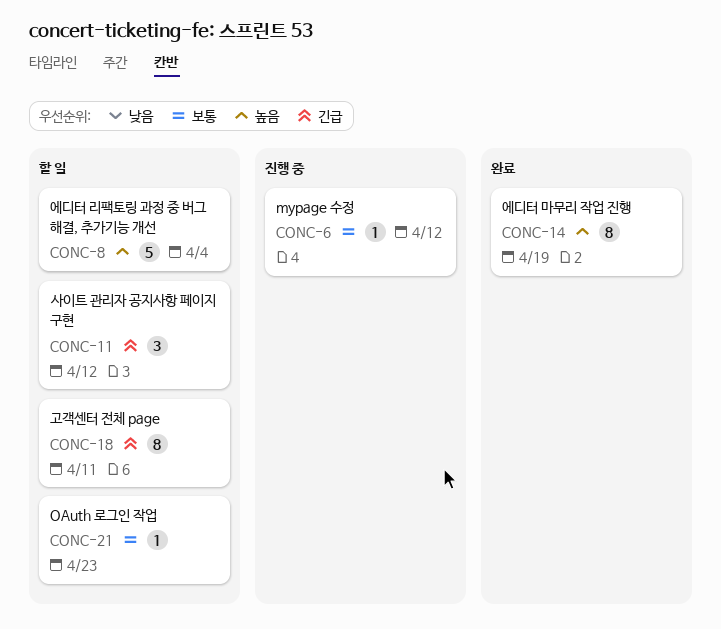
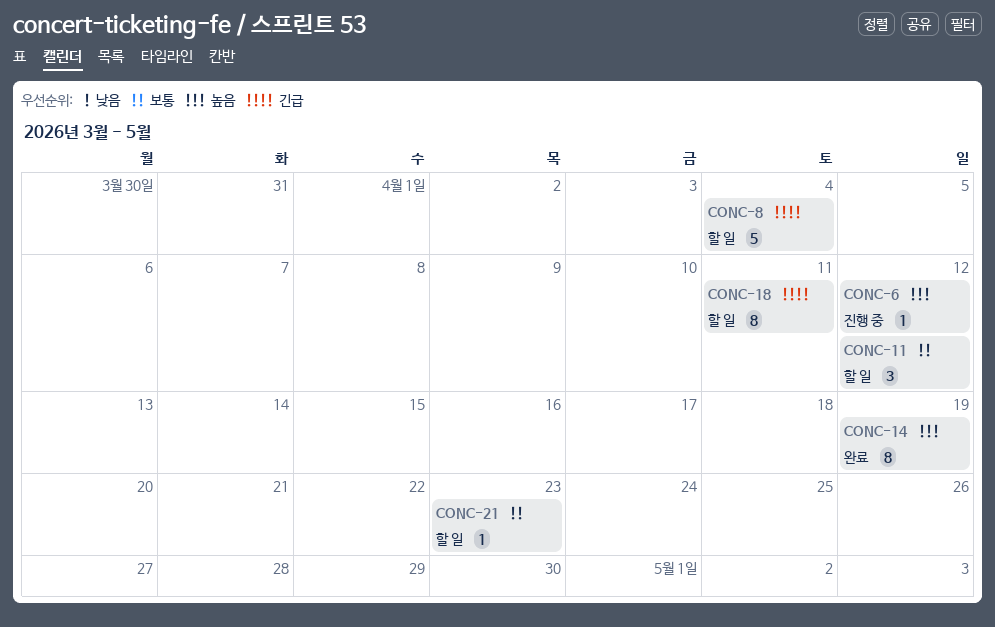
CONC-6, priority: 보통 -> 높음
CONC-8, priority: 높음 -> 긴급
CONC-11, priority: 긴급 -> 보통

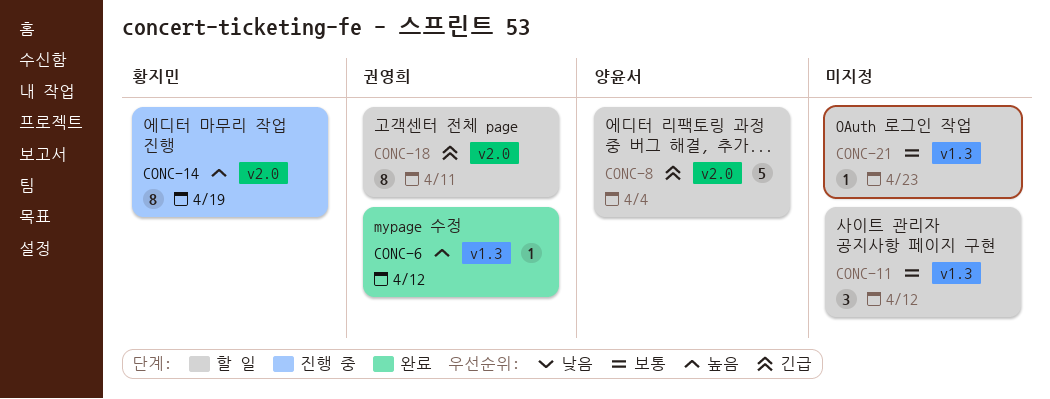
CONC-6, status: 진행 중 -> 완료
CONC-14, status: 완료 -> 진행 중

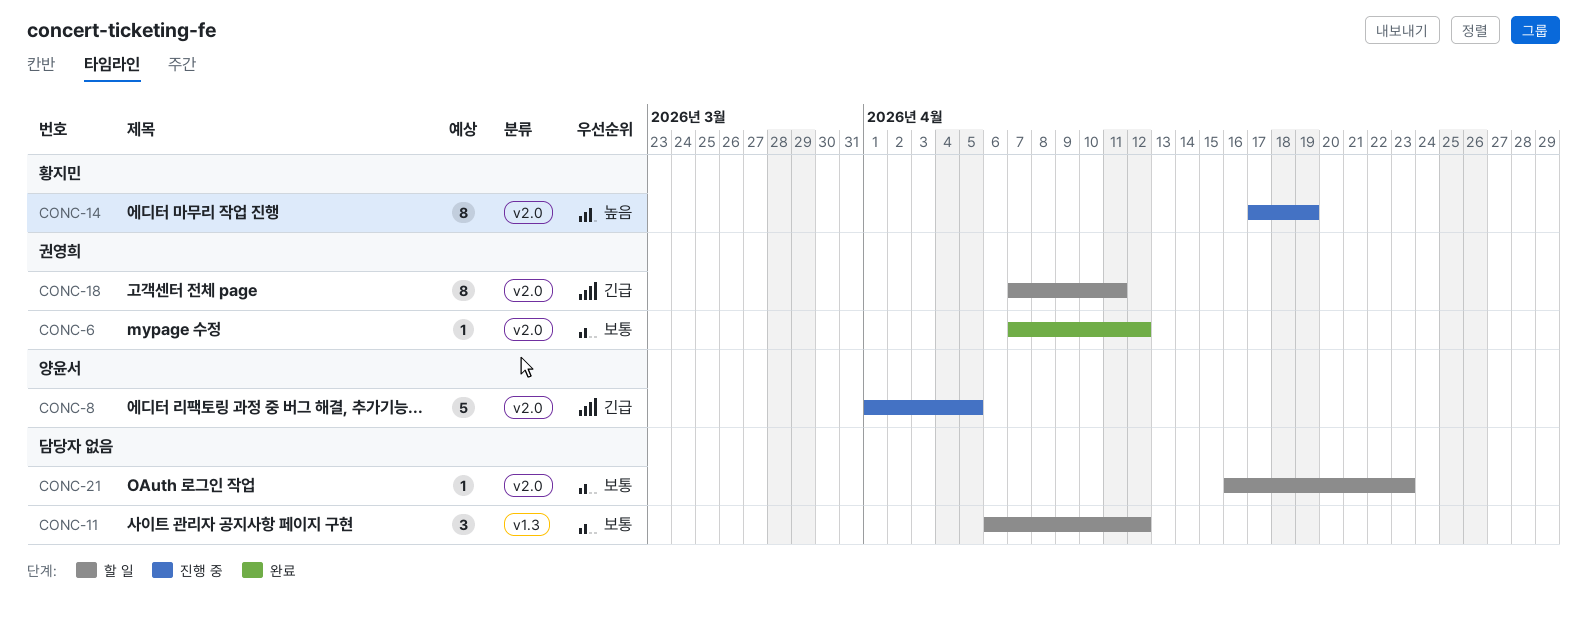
CONC-6, priority: 높음 -> 보통
CONC-6, label: v1.3 -> v2.0
CONC-8, status: 할 일 -> 진행 중
CONC-8, due: Apr 4 -> Apr 5
CONC-21, label: v1.3 -> v2.0

